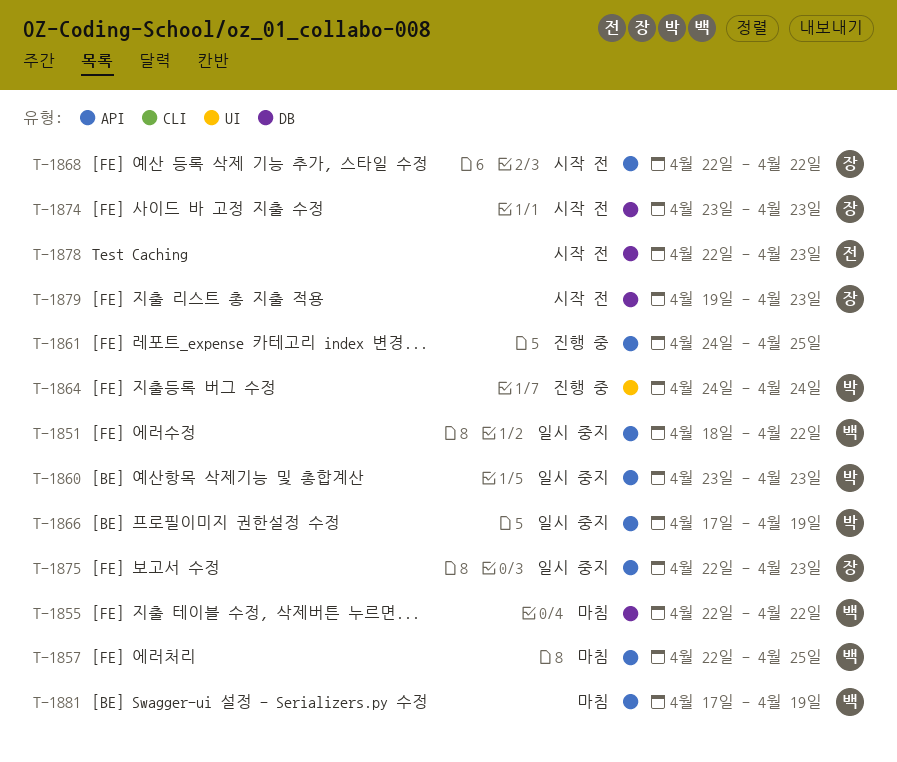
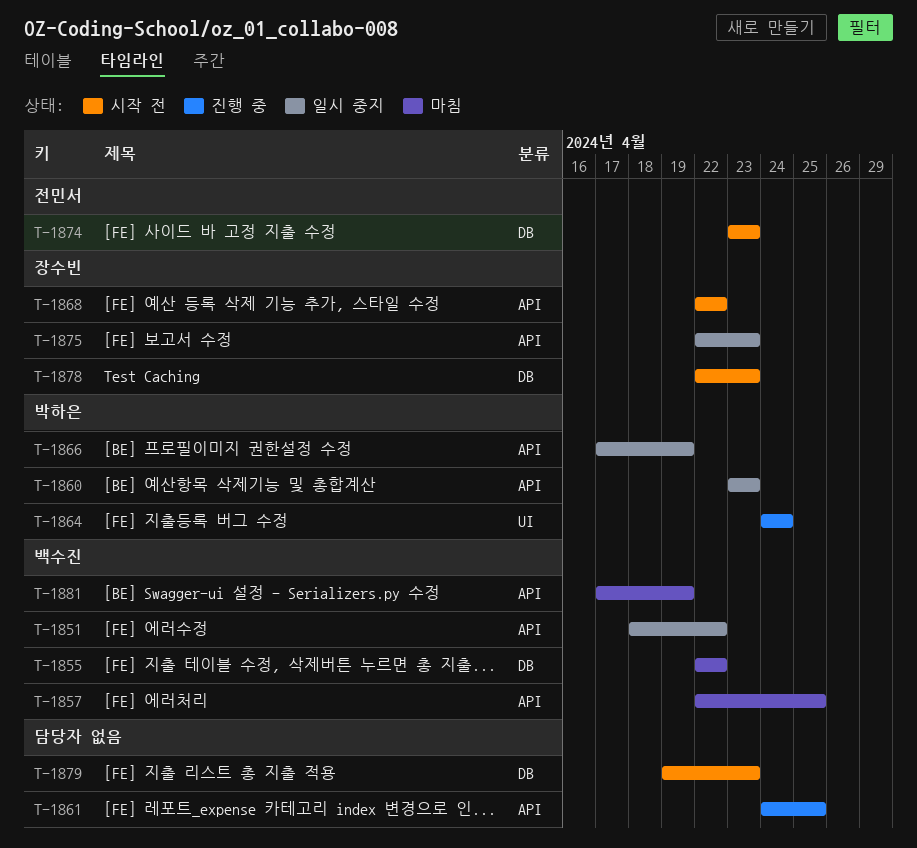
T-1874, owner: 장수빈 -> 전민서
T-1878, owner: 전민서 -> 장수빈
T-1879, owner: 장수빈 -> none

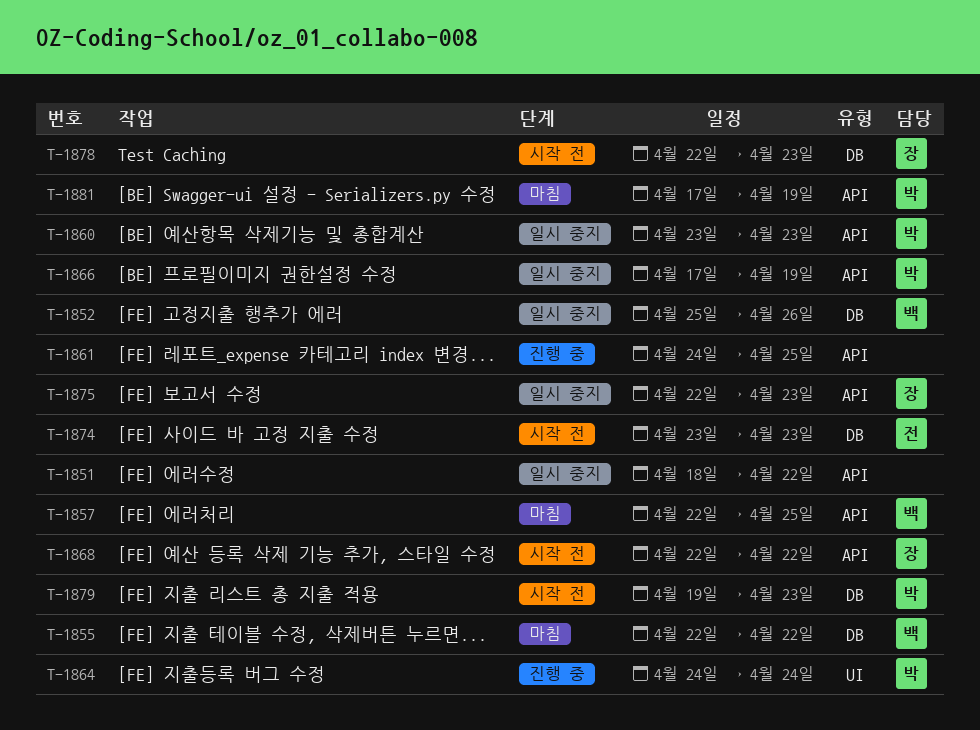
T-1851, owner: 백수진 -> none
T-1852: none -> present
T-1879, owner: none -> 박하은
T-1881, owner: 백수진 -> 박하은

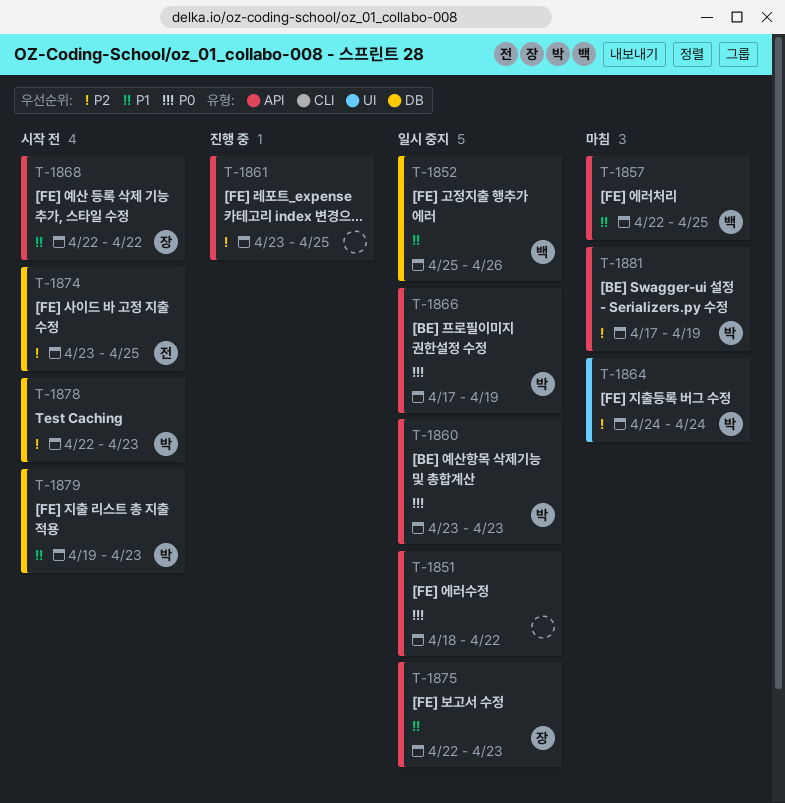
T-1855: present -> none
T-1861, start: Apr 24 -> Apr 23
T-1864, status: 진행 중 -> 마침
T-1874, due: Apr 23 -> Apr 25
T-1878, owner: 장 -> 박

